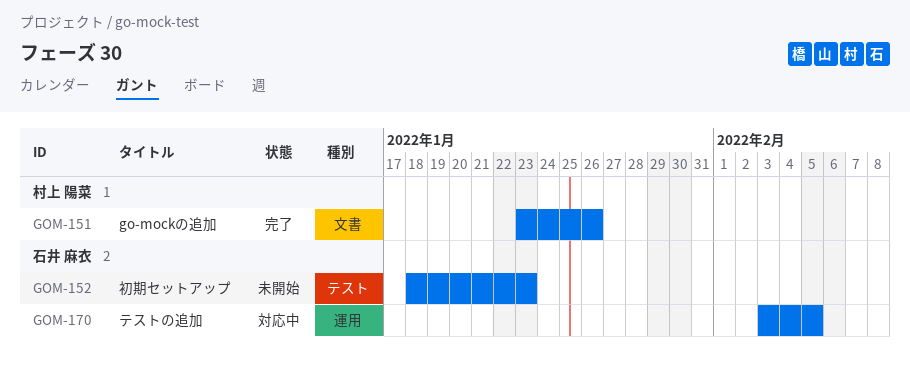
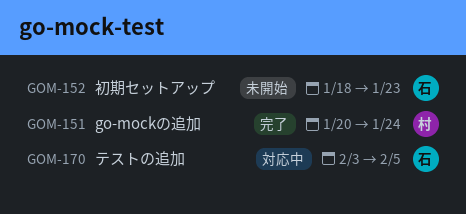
GOM-151, start: Jan 23 -> Jan 20
GOM-151, due: Jan 26 -> Jan 24

